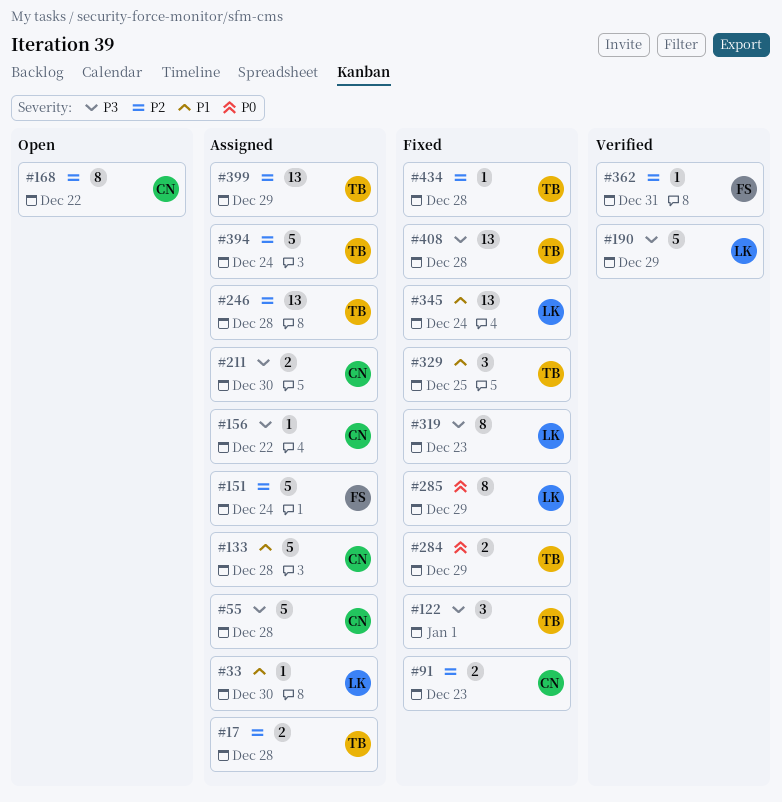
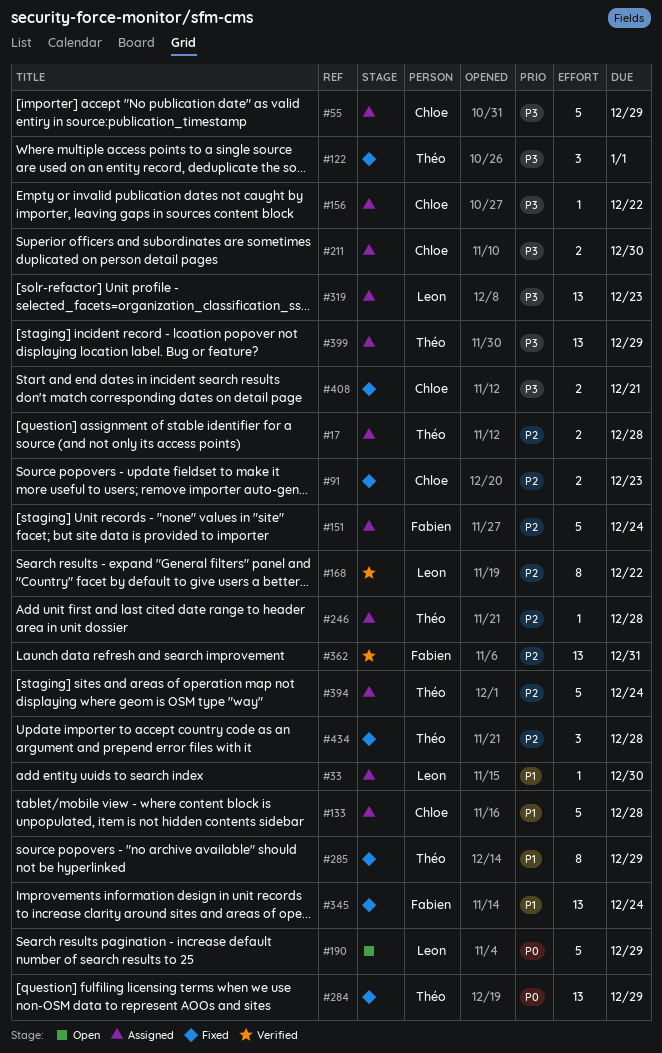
#55, due: Dec 28 -> Dec 29
#168, status: Open -> Verified
#168, owner: Chloe -> Leon
#190, status: Verified -> Open
#190, priority: P3 -> P0
#246, estimate: 13 -> 1
#284, estimate: 2 -> 13
#285, owner: Leon -> Théo
#285, priority: P0 -> P1
#319, status: Fixed -> Assigned
#319, estimate: 8 -> 13
#329: present -> none
#345, owner: Leon -> Fabien
#362, estimate: 1 -> 13
#399, priority: P2 -> P3
#408, owner: Théo -> Chloe
#408, estimate: 13 -> 2
#408, due: Dec 28 -> Dec 21
#434, estimate: 1 -> 3

